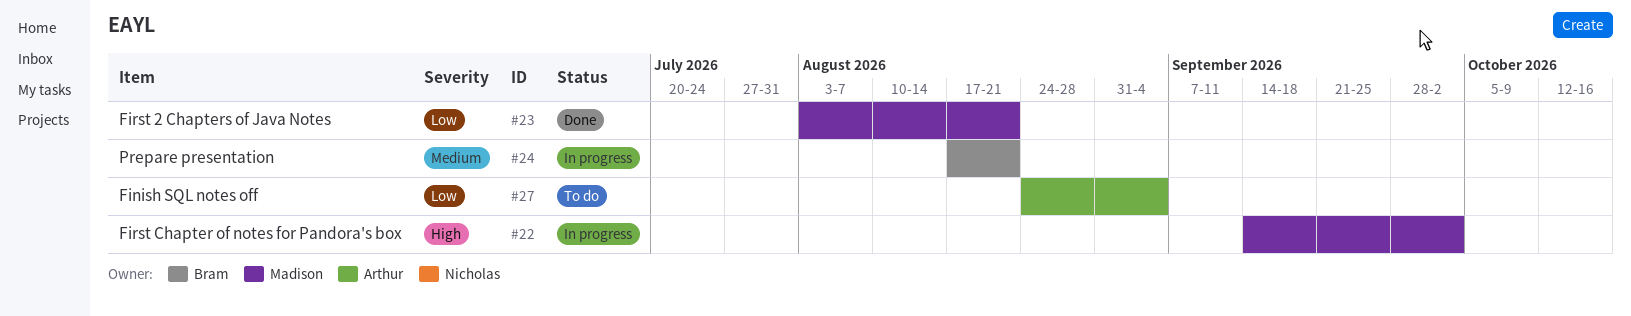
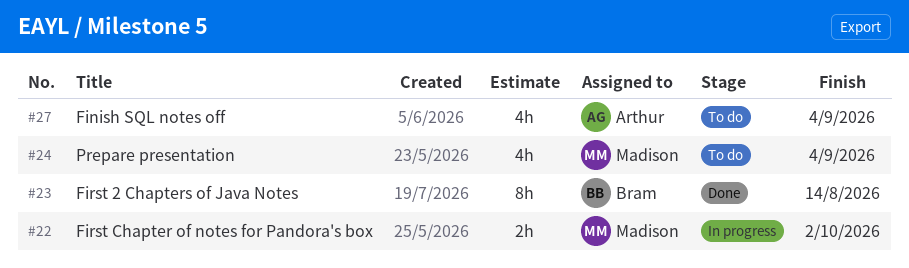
#23, owner: Madison -> Bram
#23, due: Aug 21 -> Aug 14
#24, status: In progress -> To do
#24, owner: Bram -> Madison
#24, due: Aug 21 -> Sep 4

